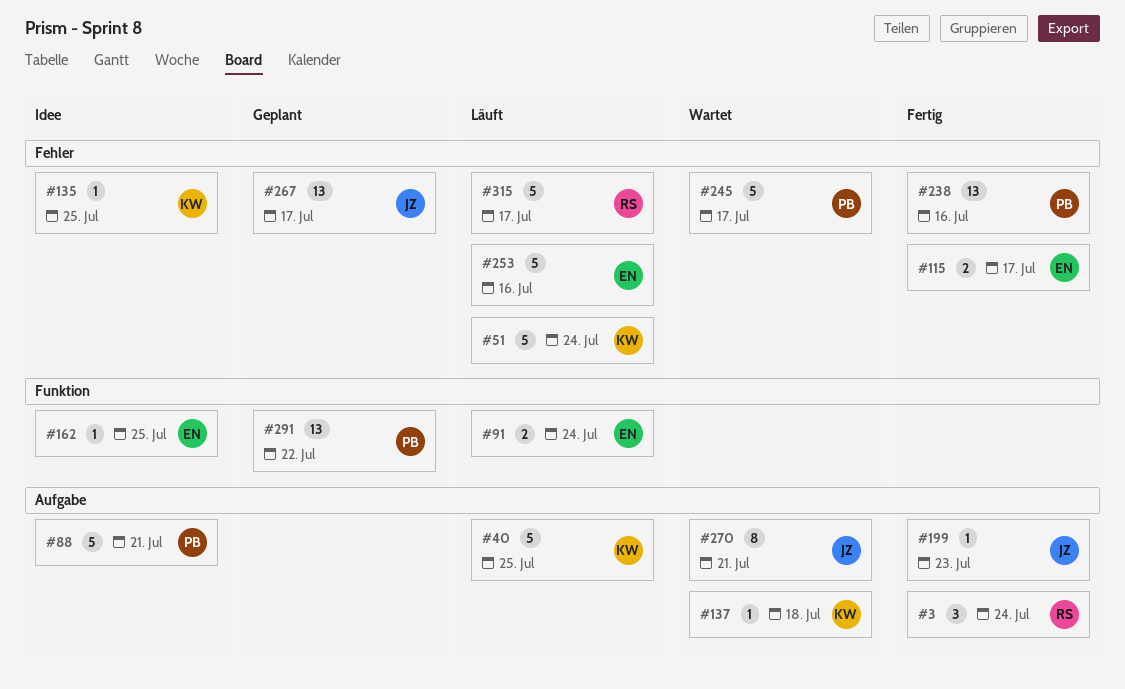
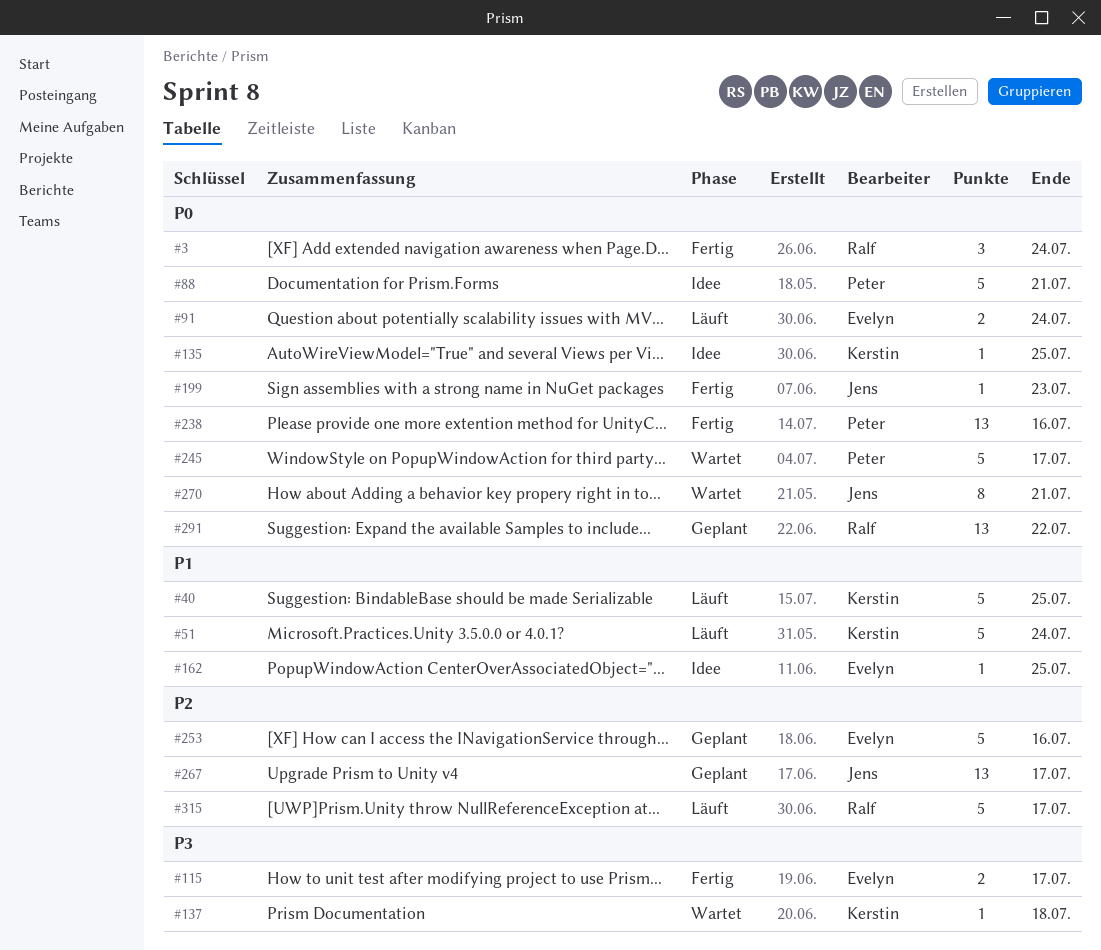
#253, status: Läuft -> Geplant
#291, owner: Peter -> Ralf

